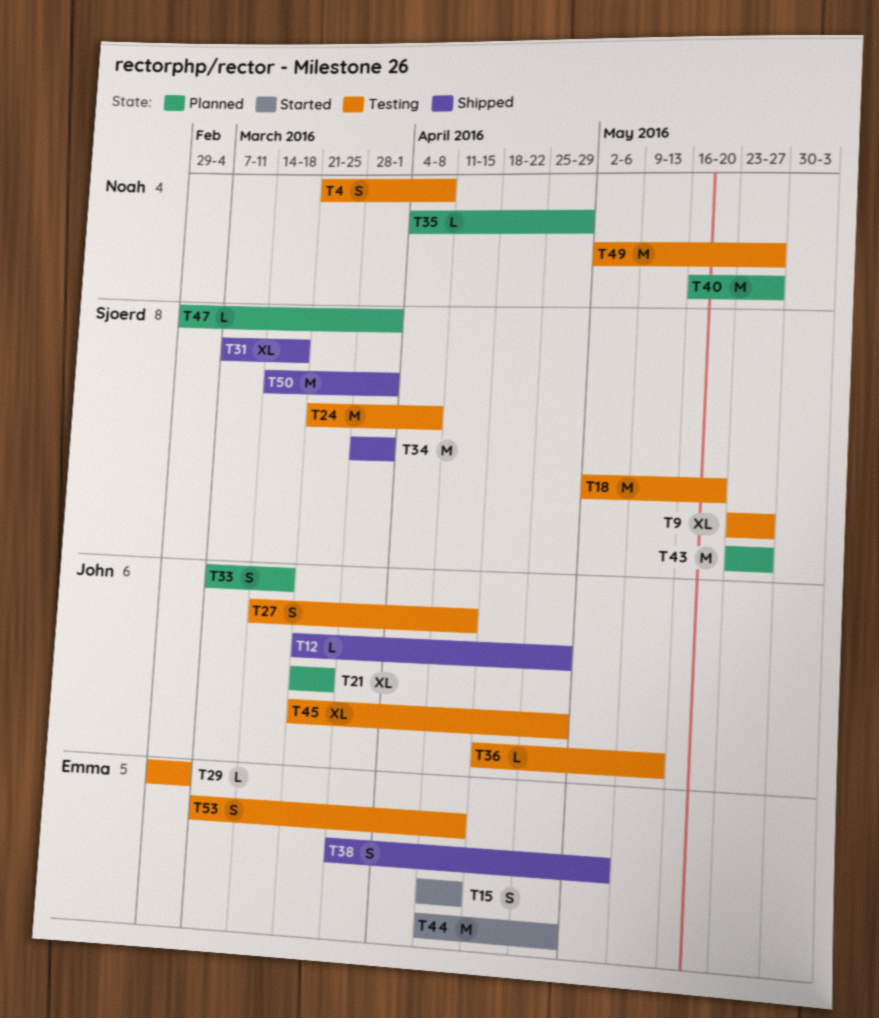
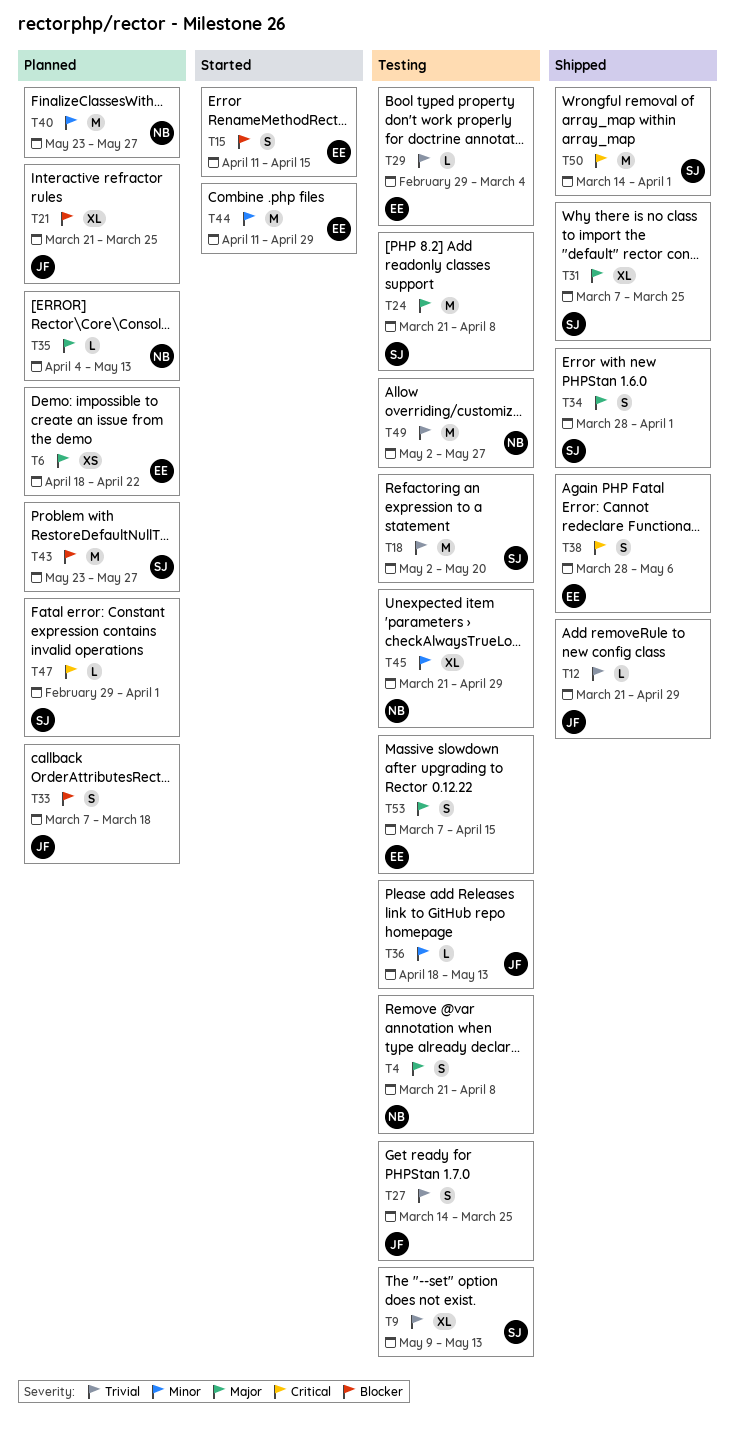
T6: none -> present
T9, start: May 23 -> May 9
T9, due: May 27 -> May 13
T27, due: Apr 15 -> Mar 25
T31, due: Mar 18 -> Mar 25
T34, estimate: M -> S
T35, due: Apr 29 -> May 13
T40, start: May 16 -> May 23
T45, owner: John -> Noah

